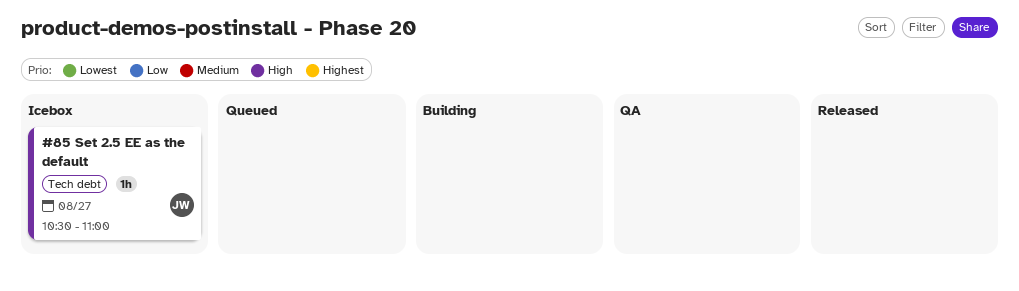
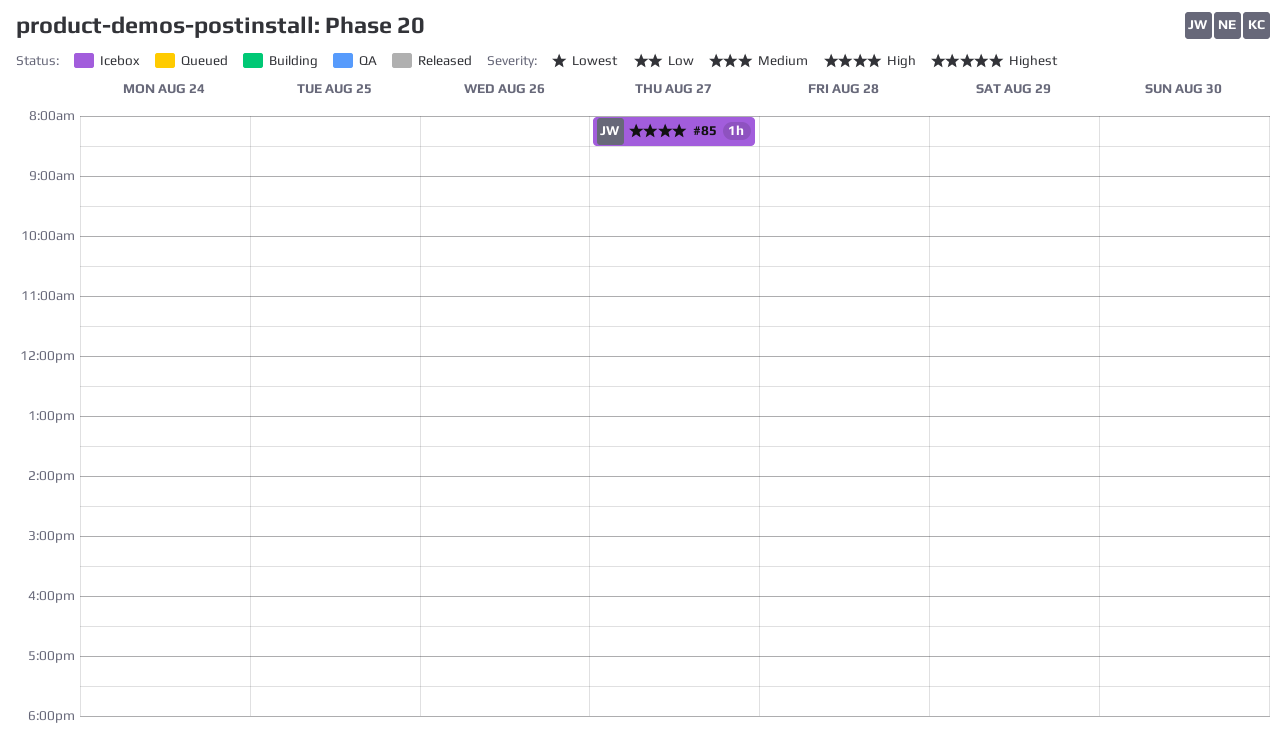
#85, begins: 10:30 -> 08:00
#85, ends: 11:00 -> 08:30

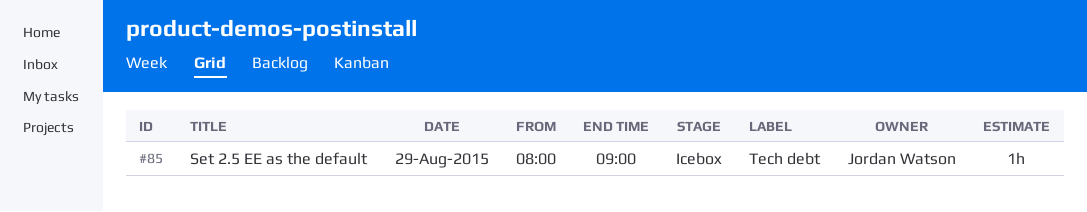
#85, day: Aug 27 -> Aug 29
#85, ends: 08:30 -> 09:00

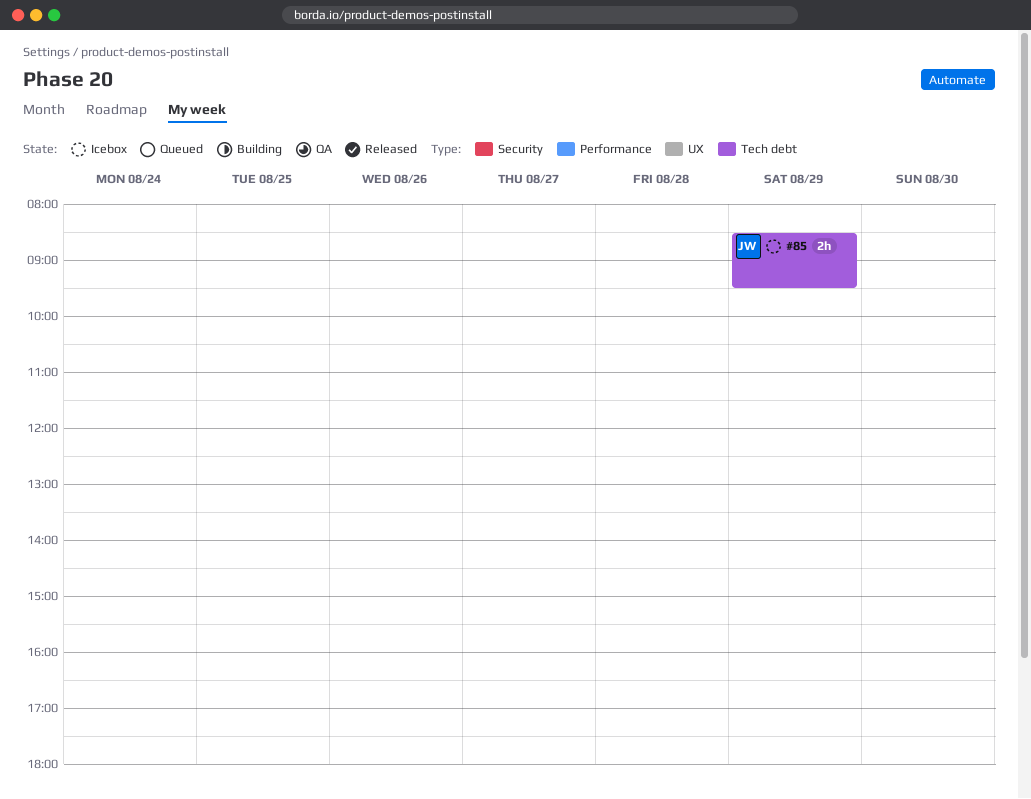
#85, estimate: 1h -> 2h
#85, begins: 08:00 -> 08:30
#85, ends: 09:00 -> 09:30

